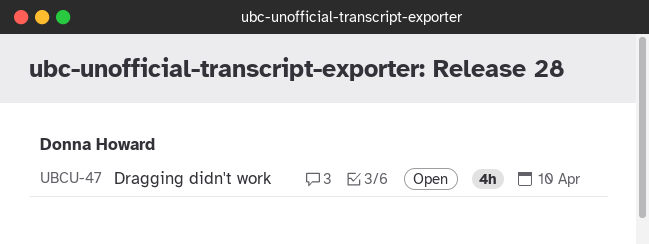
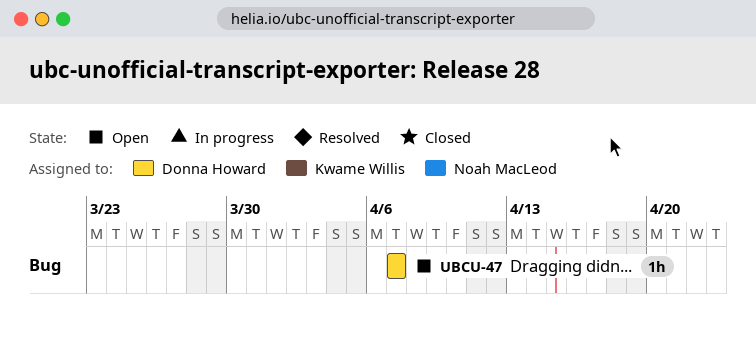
UBCU-47, estimate: 4h -> 1h
UBCU-47, due: Apr 10 -> Apr 7

